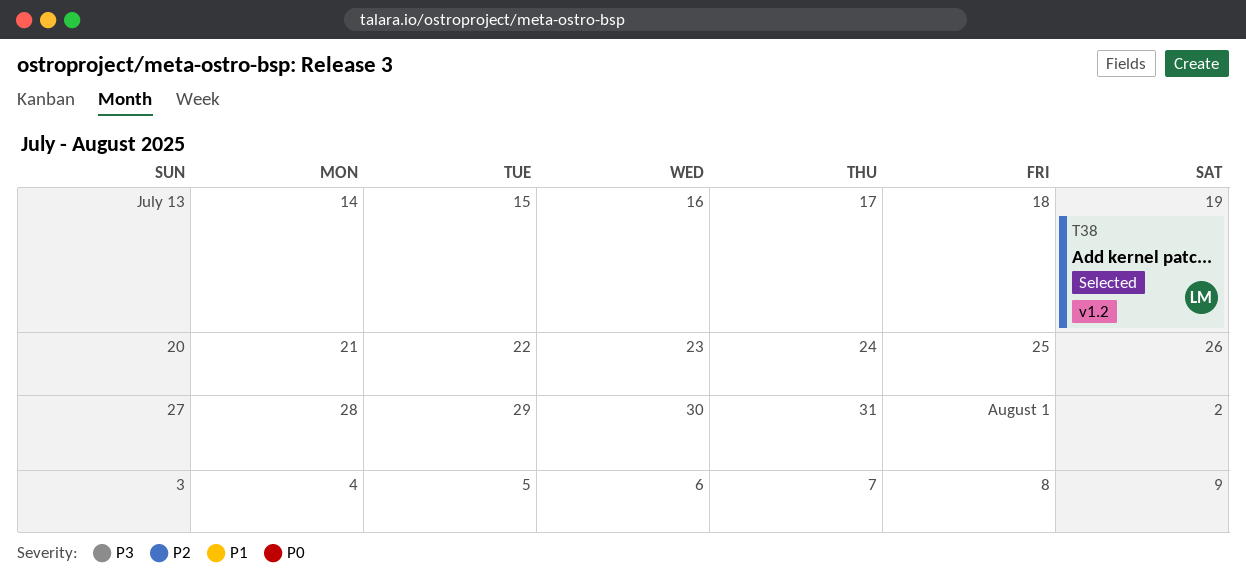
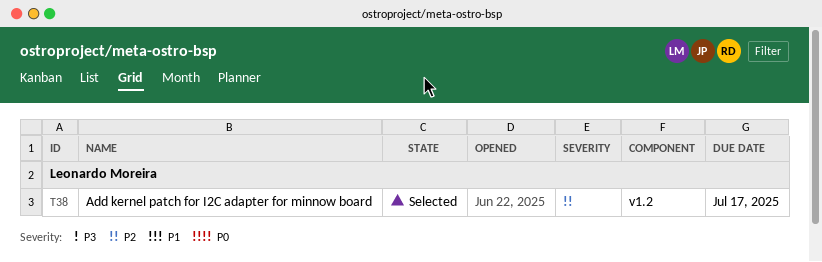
T38, due: Jul 19 -> Jul 17

